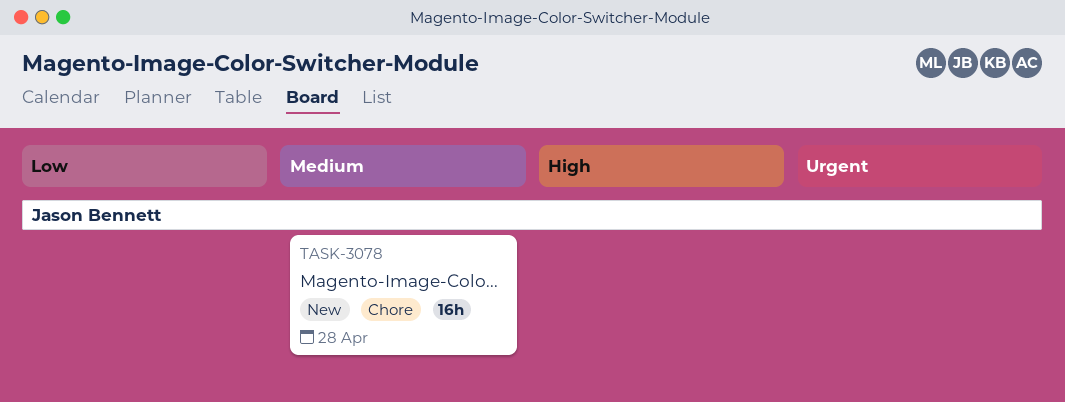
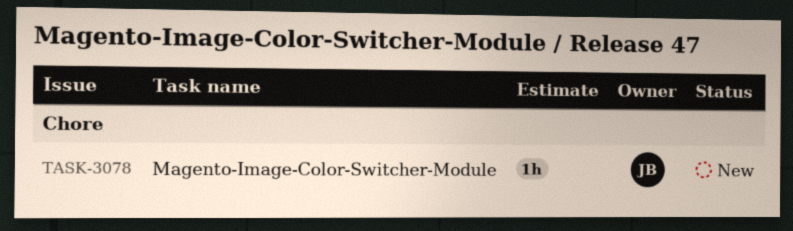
TASK-3078, estimate: 16h -> 1h

